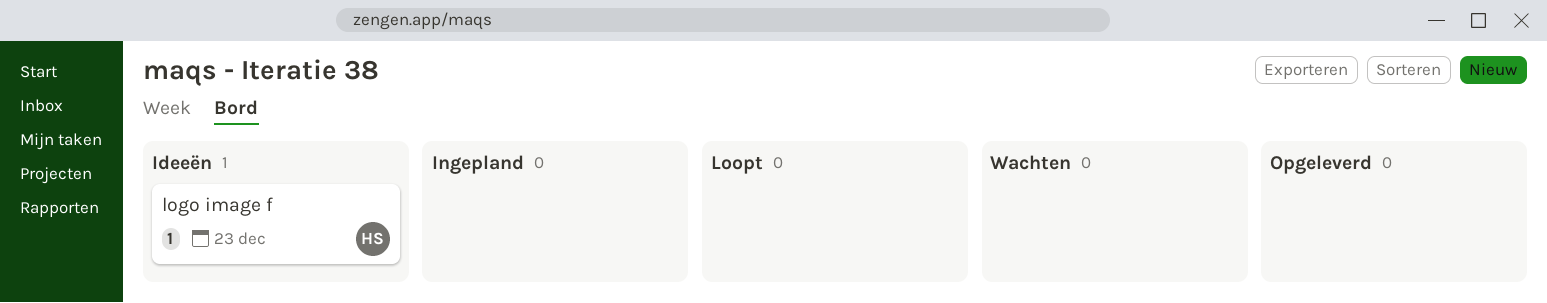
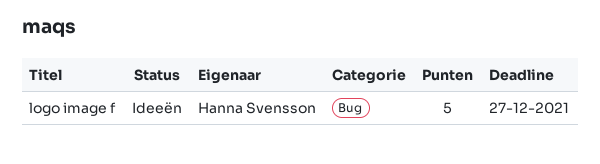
logo image f, estimate: 1 -> 5
logo image f, due: Dec 23 -> Dec 27

